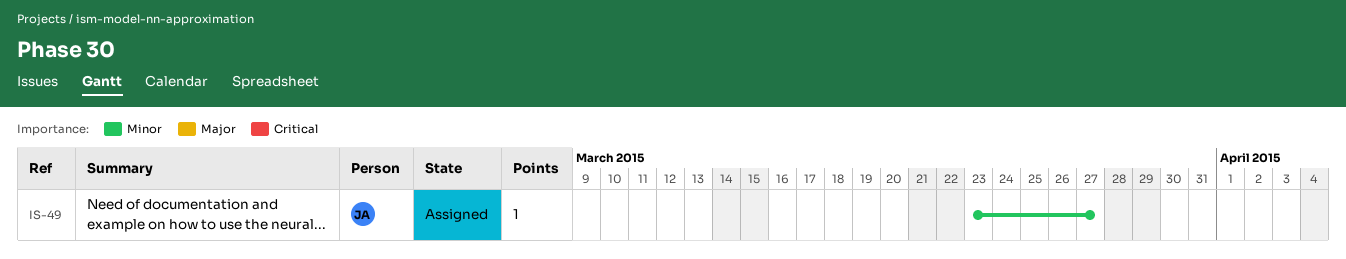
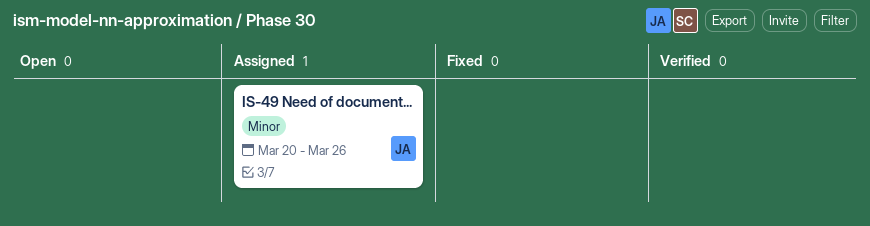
IS-49, start: Mar 23 -> Mar 20
IS-49, due: Mar 27 -> Mar 26

